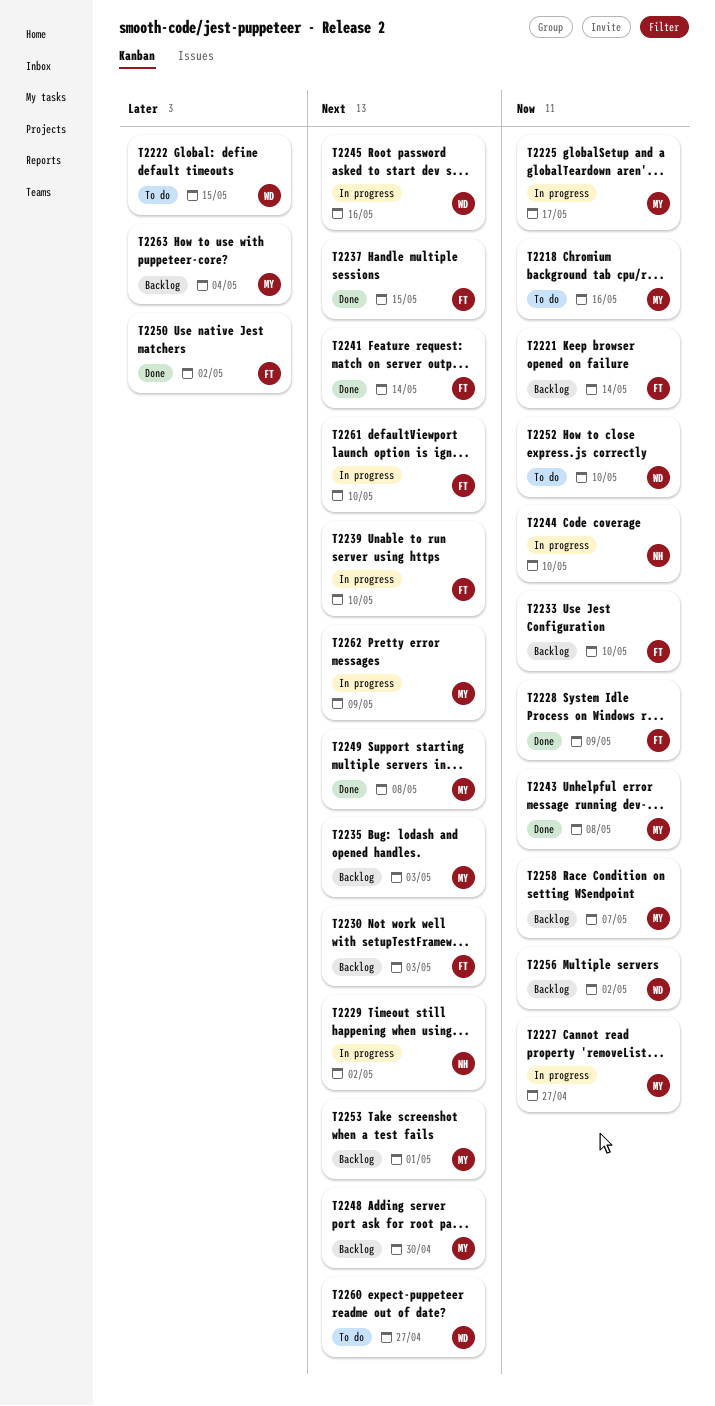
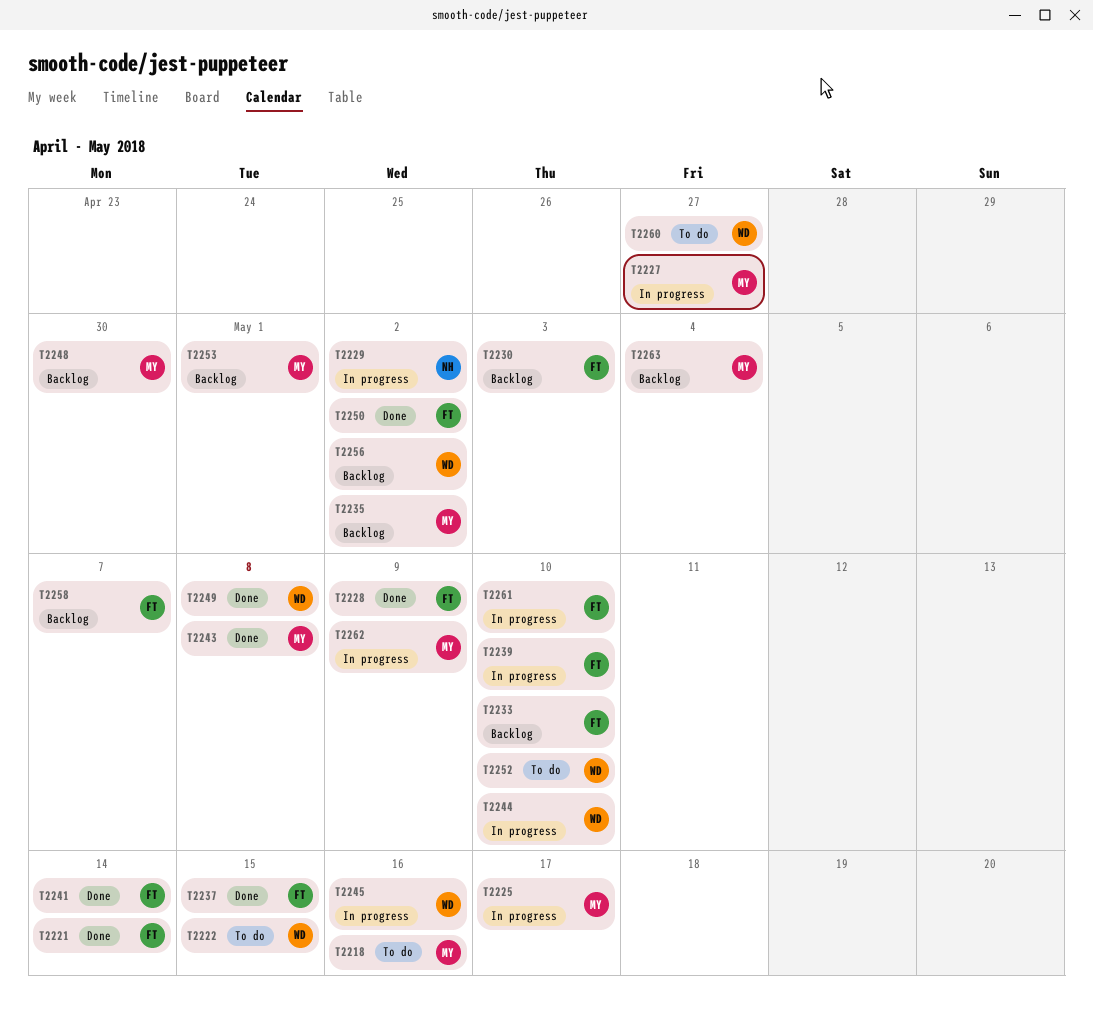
T2221, status: Backlog -> Done
T2235, due: May 3 -> May 2
T2244, owner: NH -> WD
T2249, owner: MY -> WD
T2258, owner: MY -> FT

